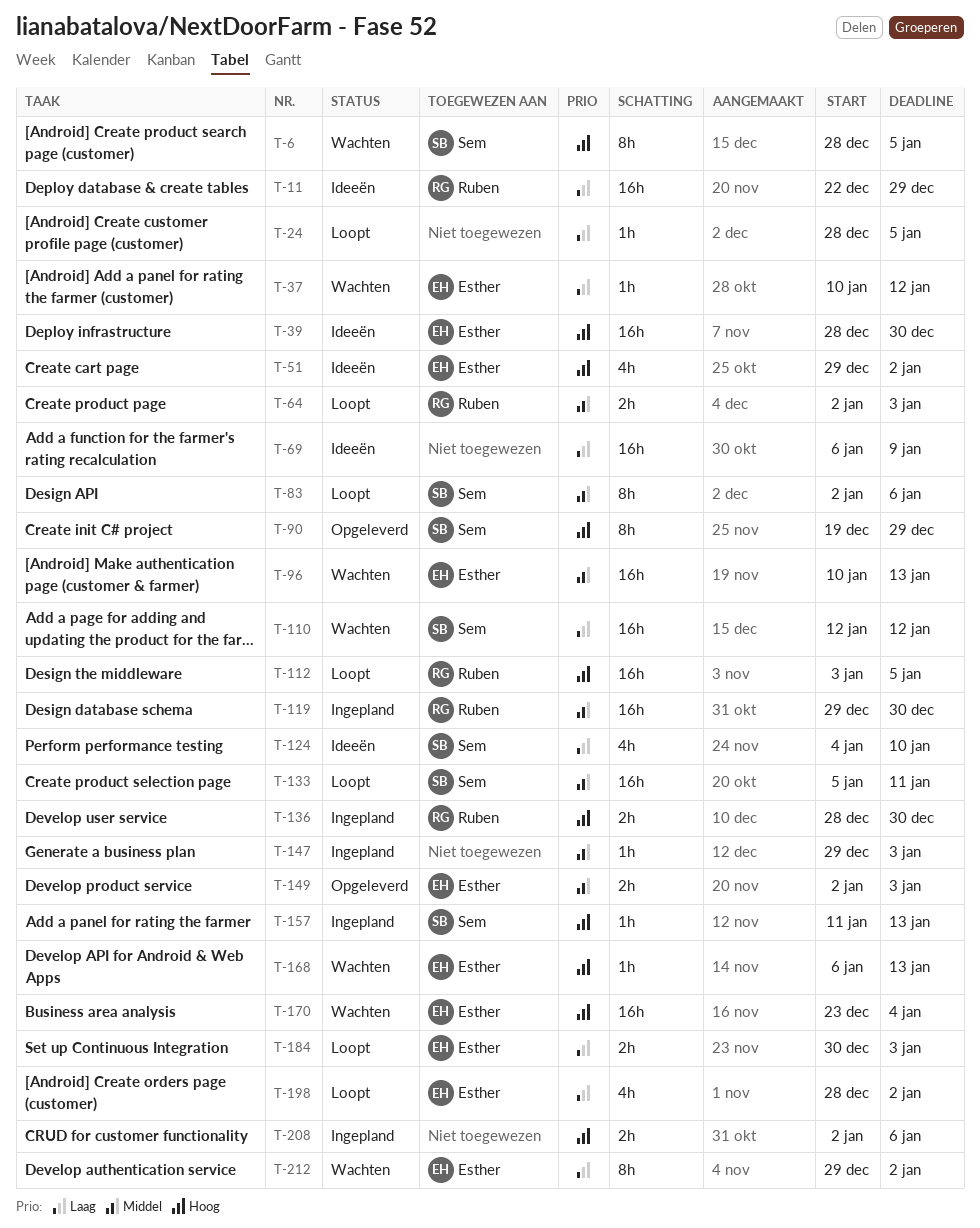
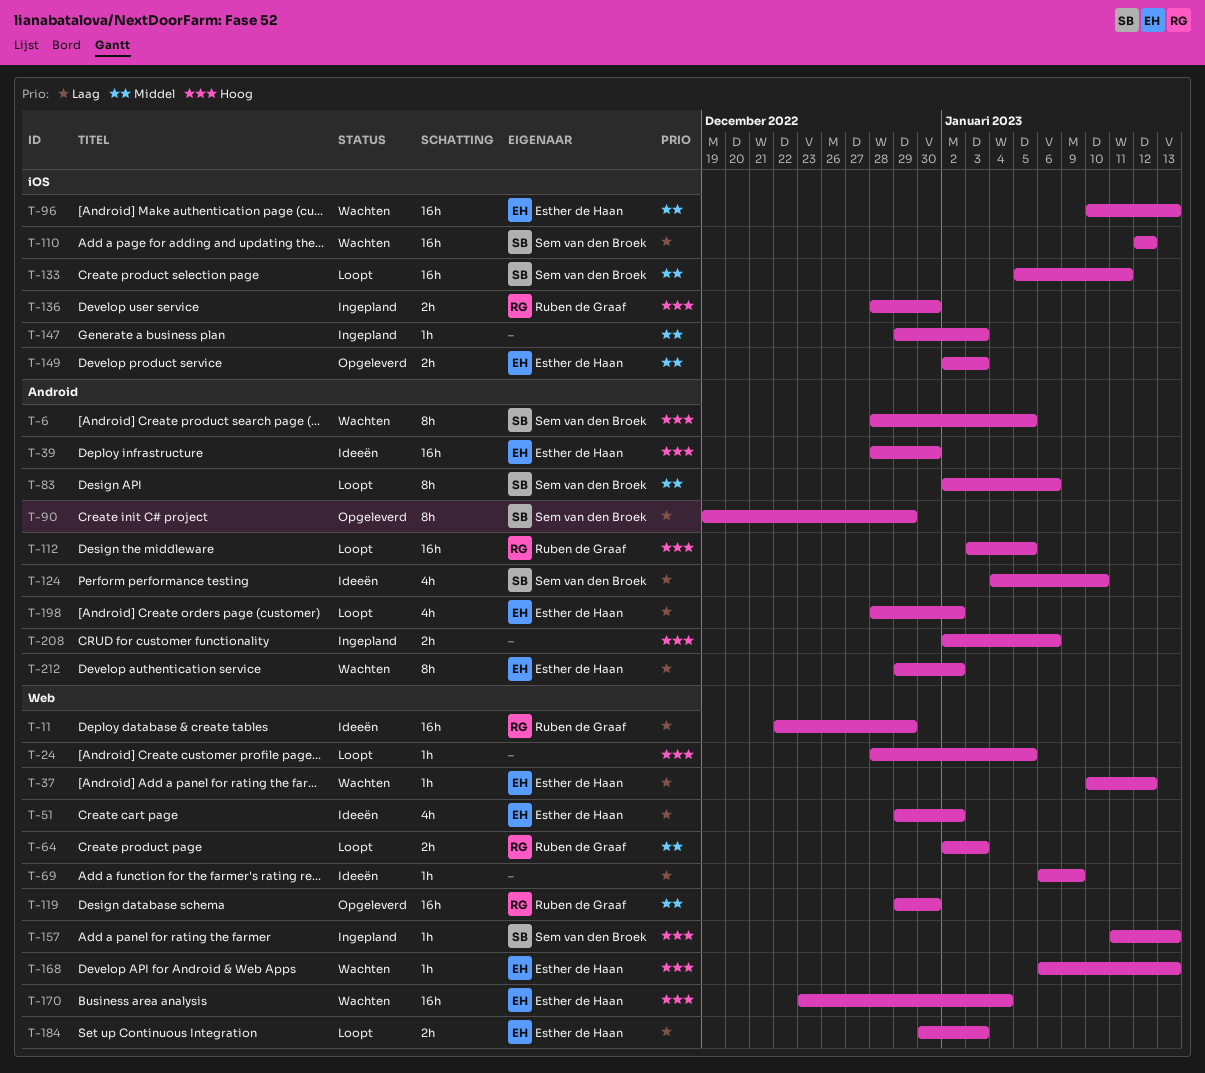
T-24, priority: Laag -> Hoog
T-51, priority: Hoog -> Laag
T-69, estimate: 16h -> 1h
T-90, priority: Hoog -> Laag
T-119, status: Ingepland -> Opgeleverd

